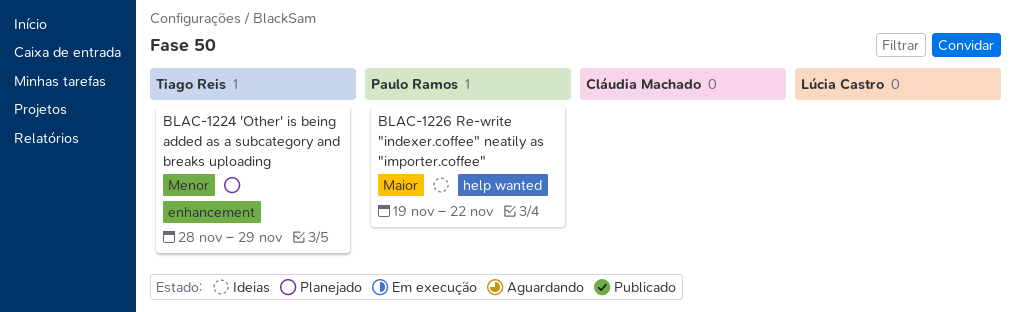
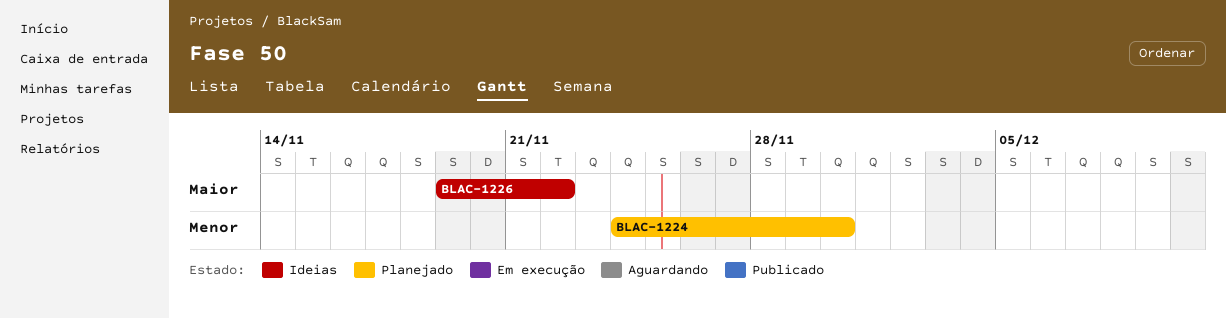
BLAC-1224, start: Nov 28 -> Nov 24
BLAC-1224, due: Nov 29 -> Nov 30

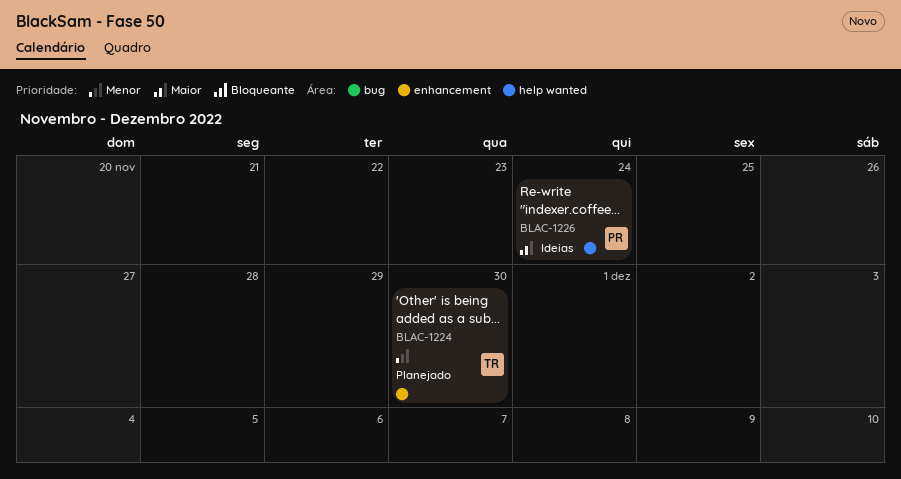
BLAC-1226, due: Nov 22 -> Nov 24

